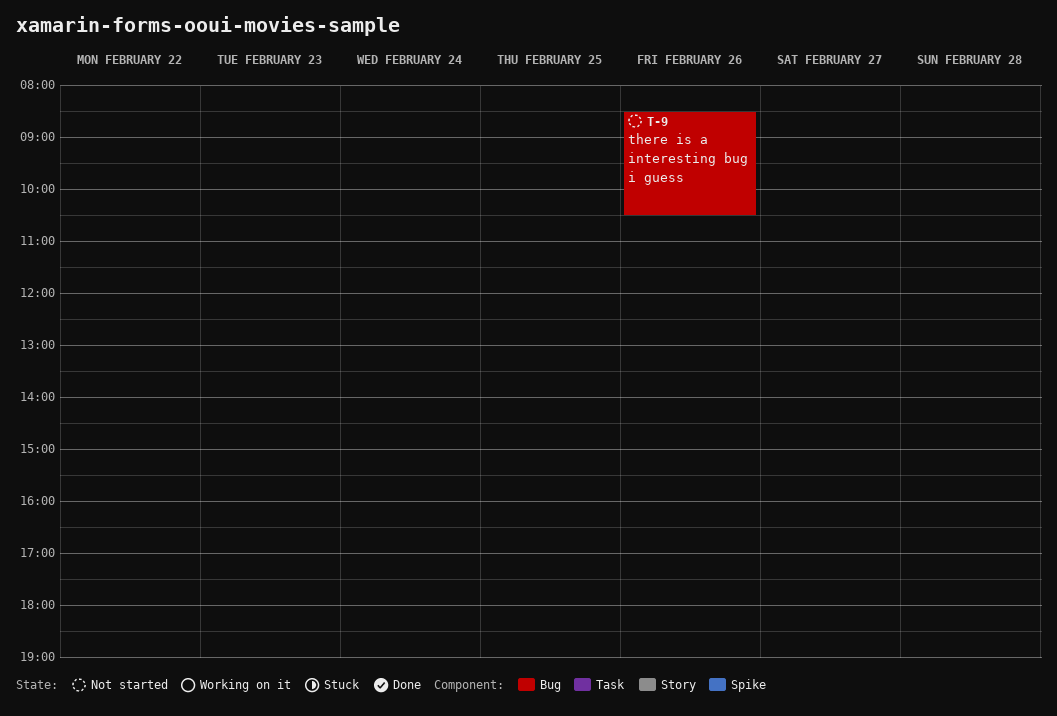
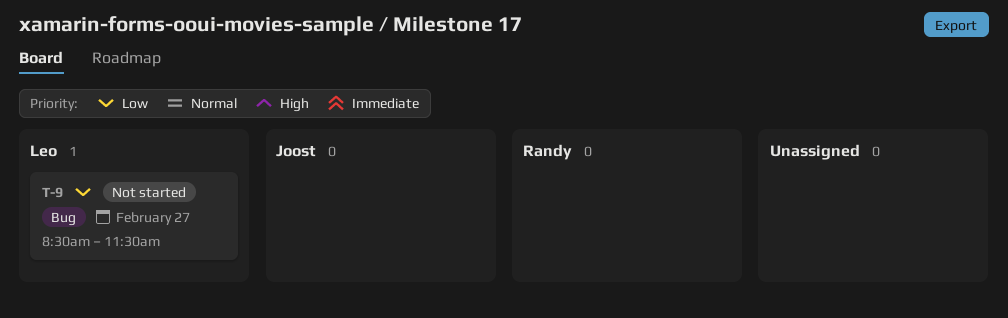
T-9, day: Feb 26 -> Feb 27
T-9, ends: 10:30 -> 11:30

